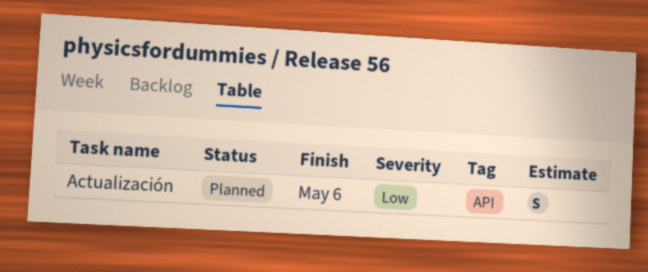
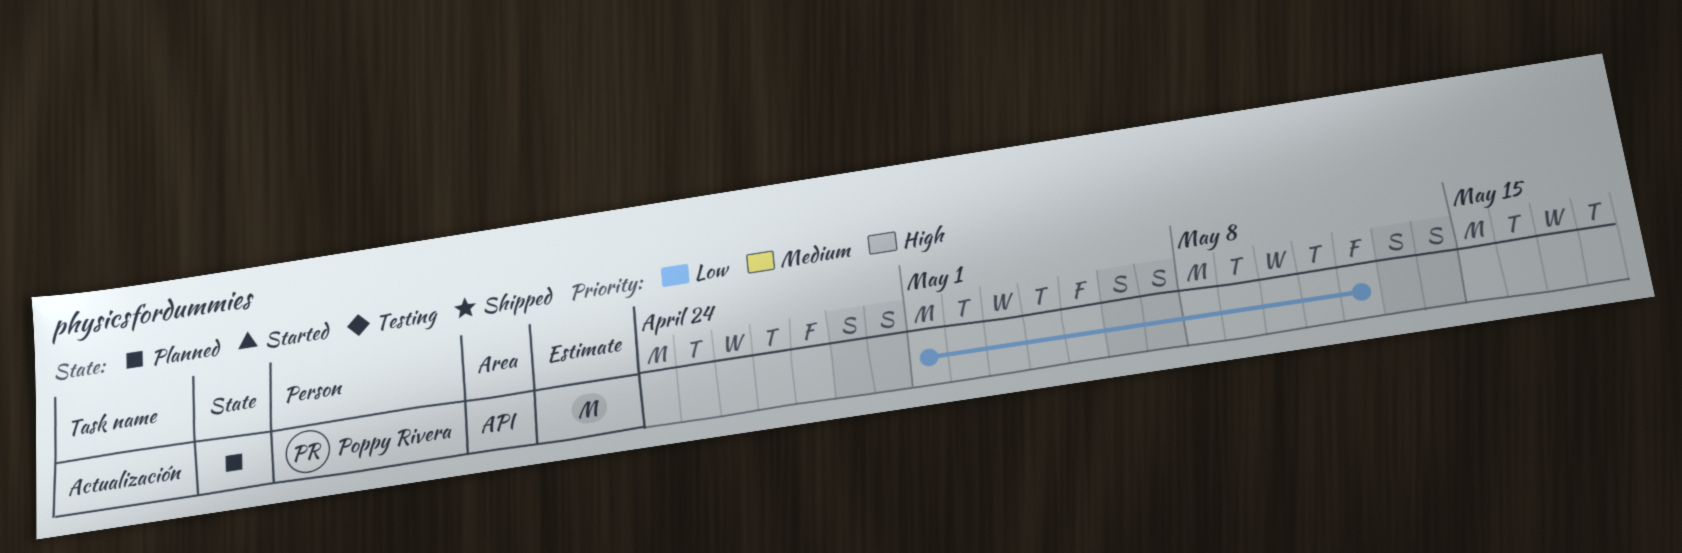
Actualización, estimate: S -> M
Actualización, due: May 6 -> May 12

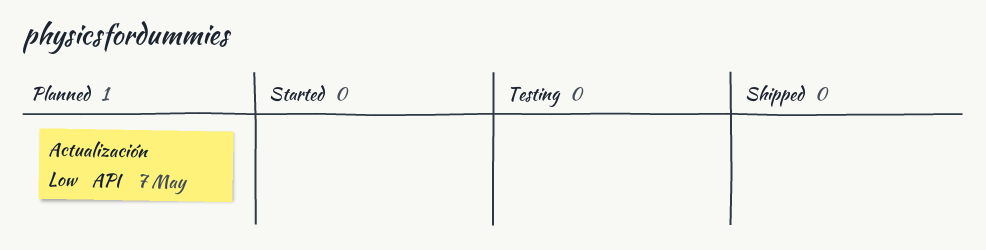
Actualización, due: May 12 -> May 7

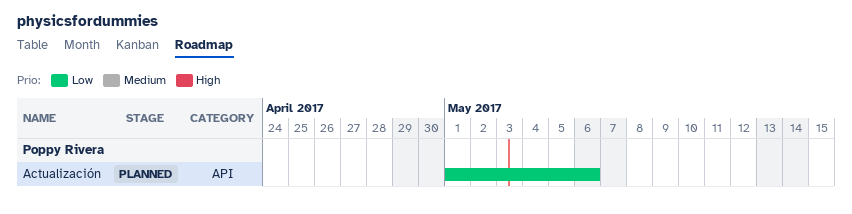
Actualización, due: May 7 -> May 6

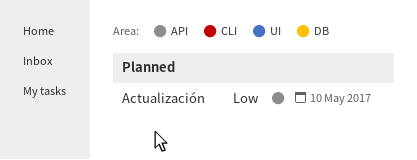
Actualización, due: May 6 -> May 10

